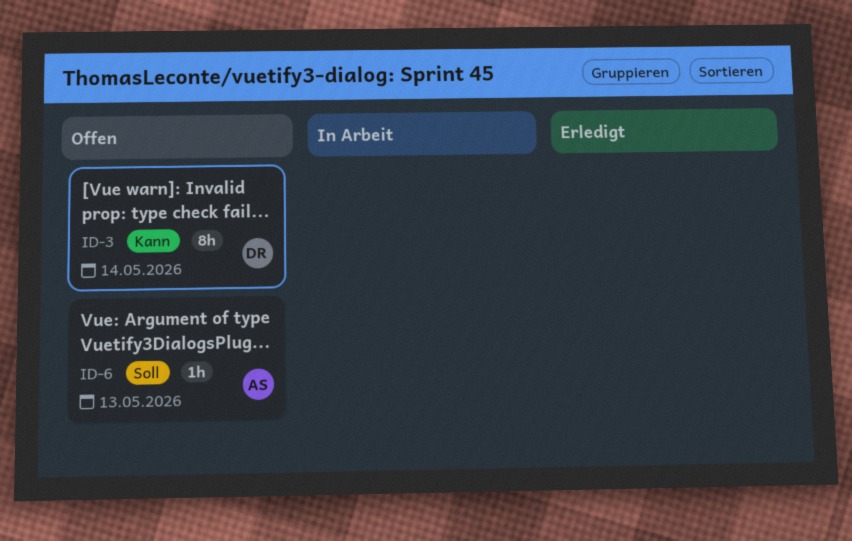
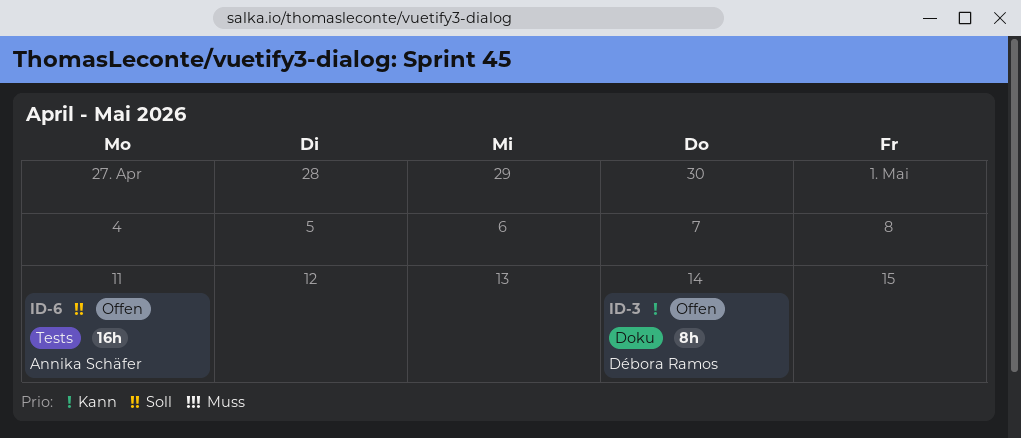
ID-6, estimate: 1h -> 16h
ID-6, due: May 13 -> May 11

